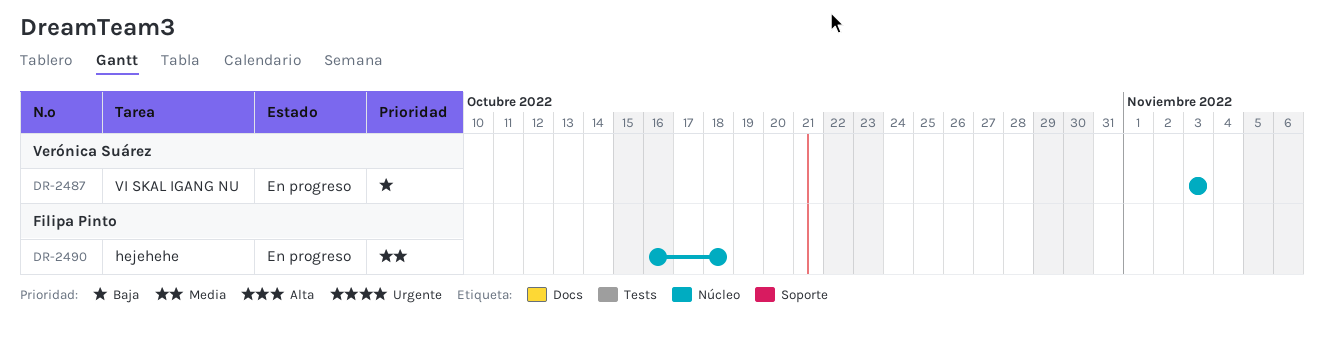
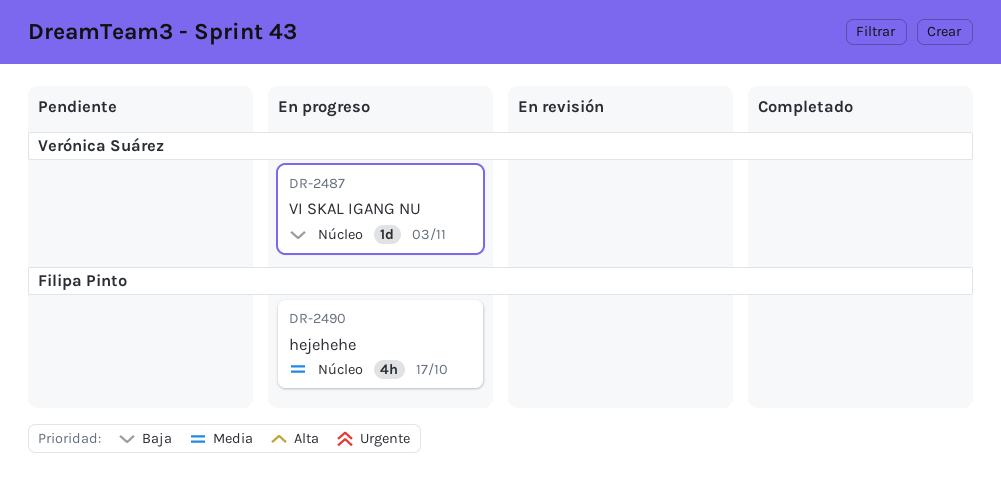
DR-2490, due: Oct 18 -> Oct 17

